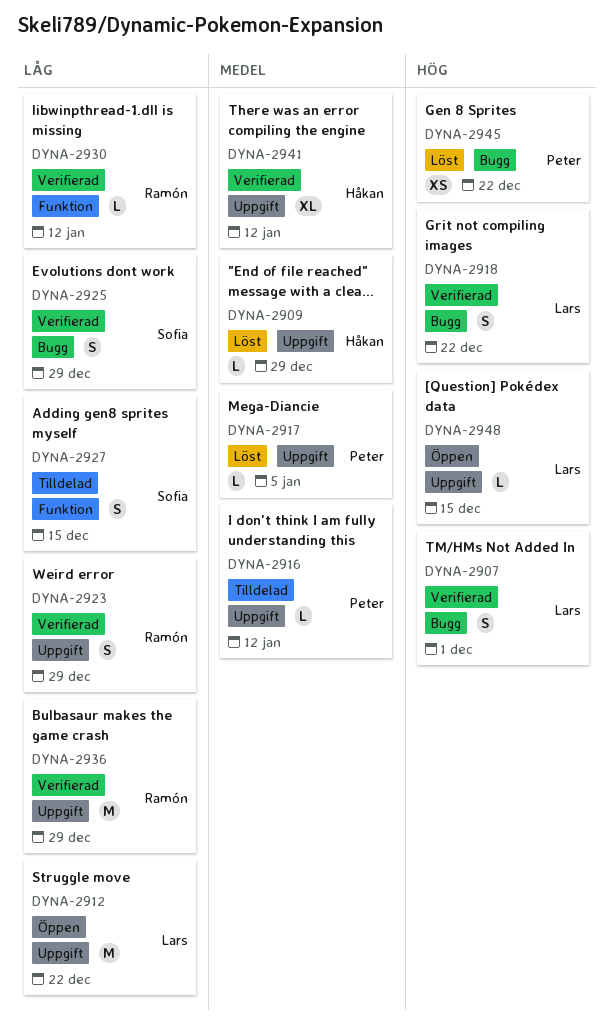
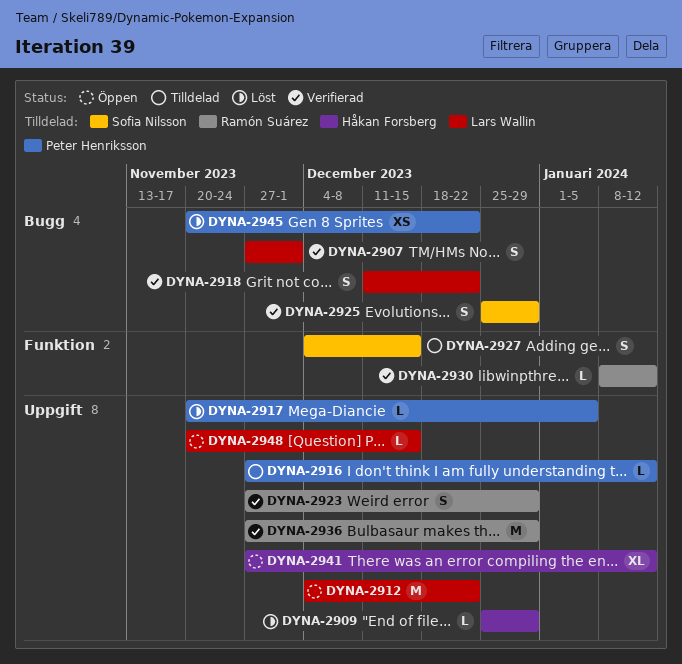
DYNA-2941, status: Verifierad -> Öppen

